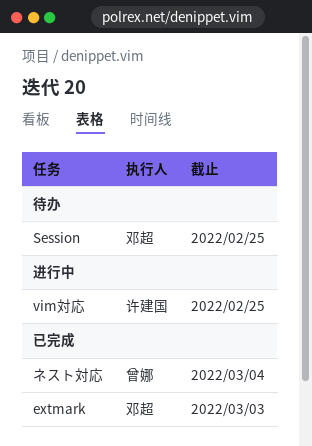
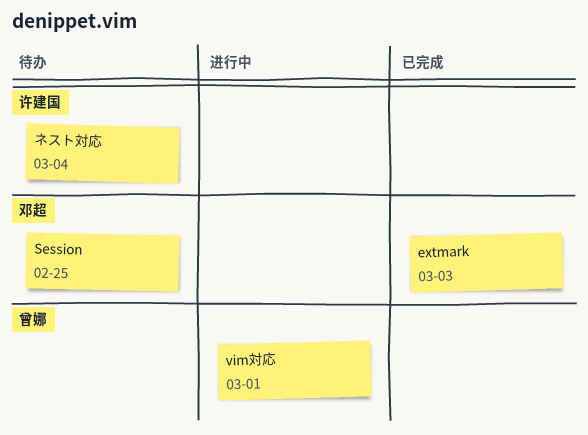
vim対応, owner: 许建国 -> 曾娜
vim対応, due: Feb 25 -> Mar 1
ネスト対応, status: 已完成 -> 待办
ネスト対応, owner: 曾娜 -> 许建国

